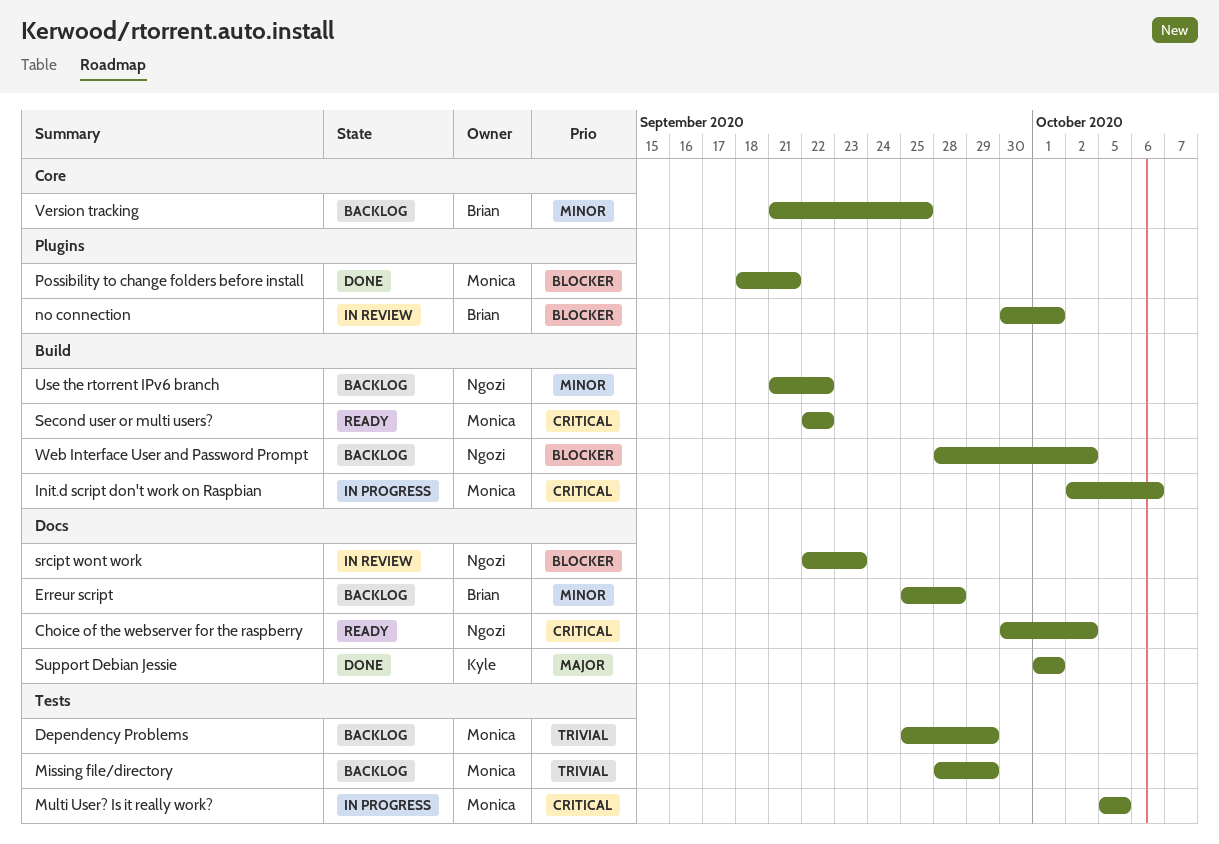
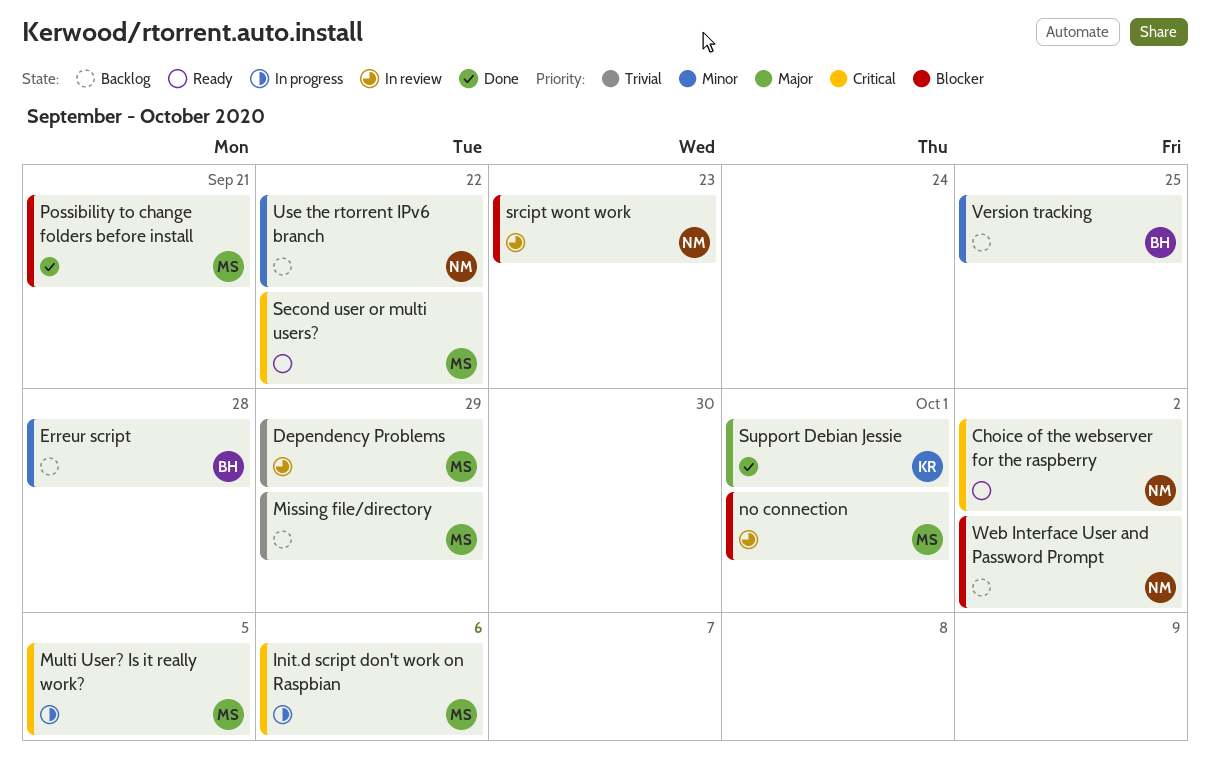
Dependency Problems, status: Backlog -> In review
no connection, owner: Brian -> Monica

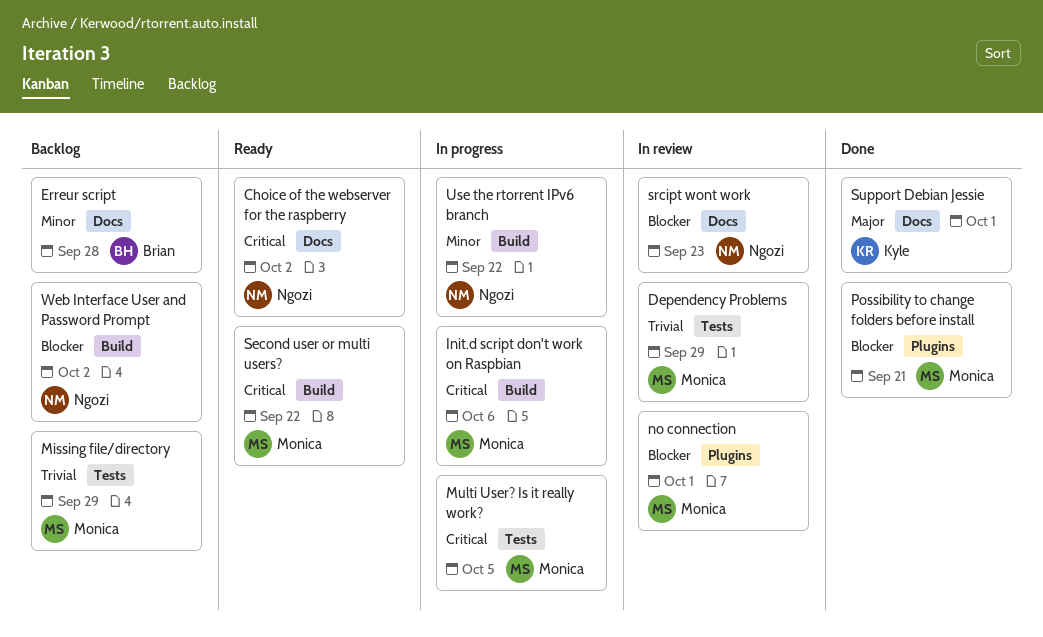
Use the rtorrent IPv6 branch, status: Backlog -> In progress
Version tracking: present -> none

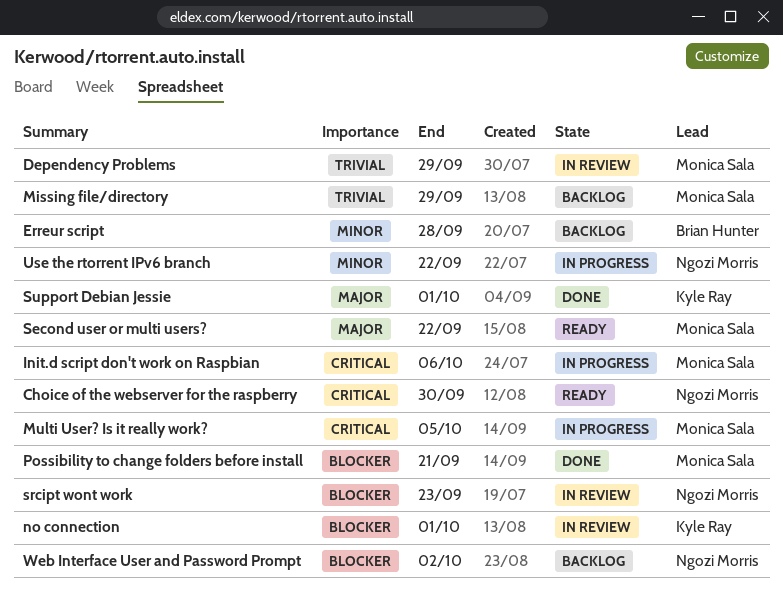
Choice of the webserver for the raspberry, due: Oct 2 -> Sep 30
no connection, owner: Monica Sala -> Kyle Ray
Second user or multi users?, priority: Critical -> Major

